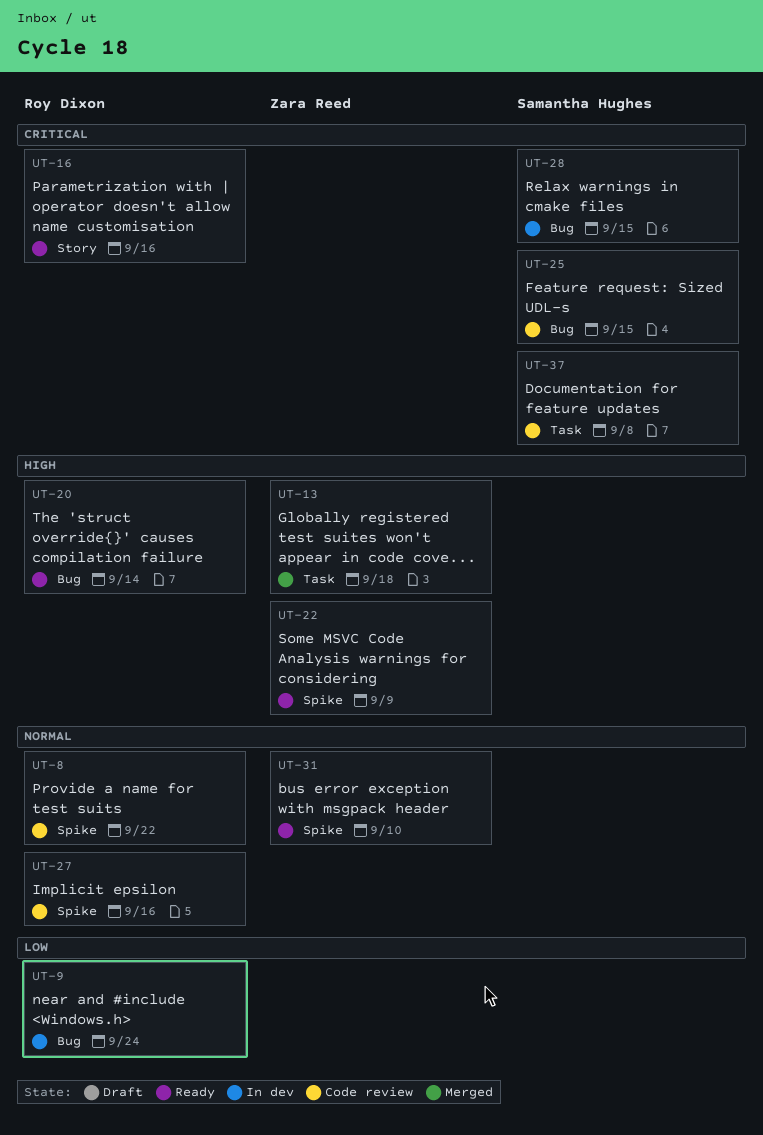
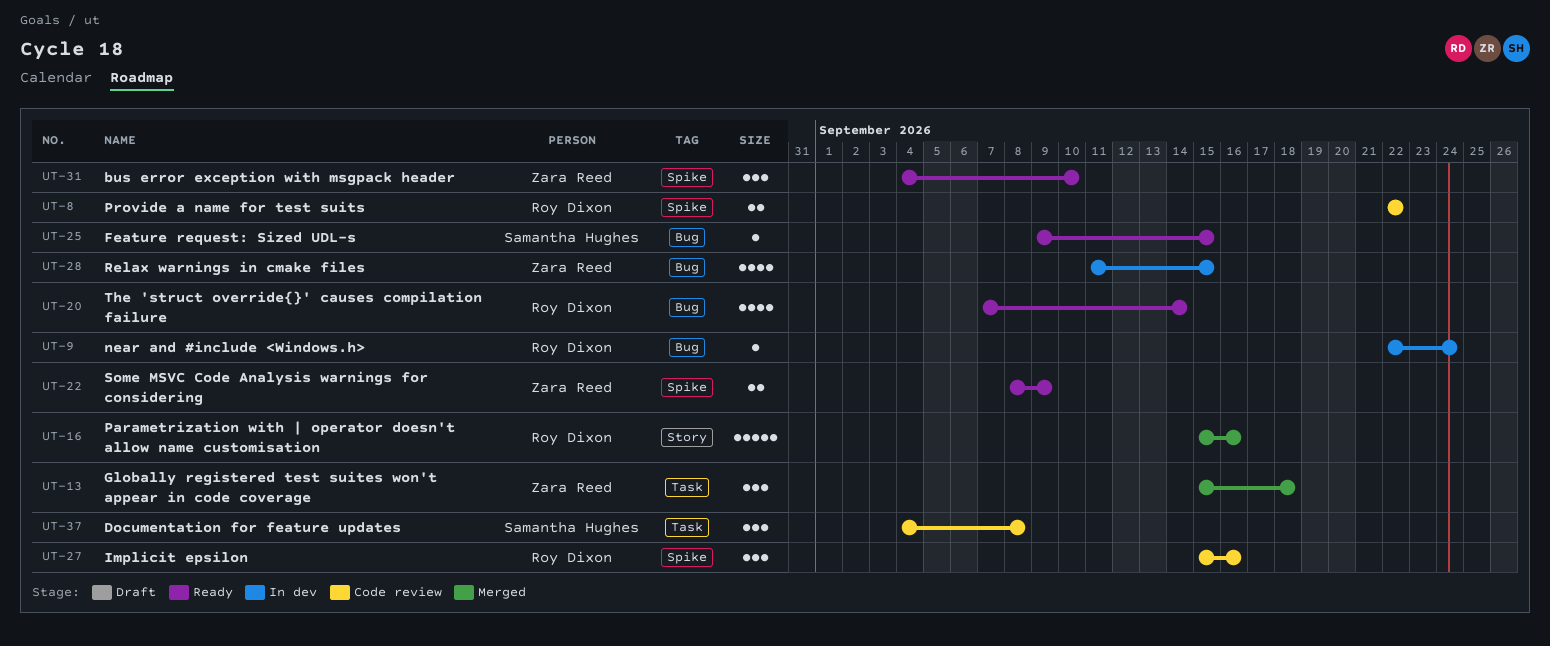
UT-16, status: Ready -> Merged
UT-25, status: Code review -> Ready
UT-28, owner: Samantha Hughes -> Zara Reed

